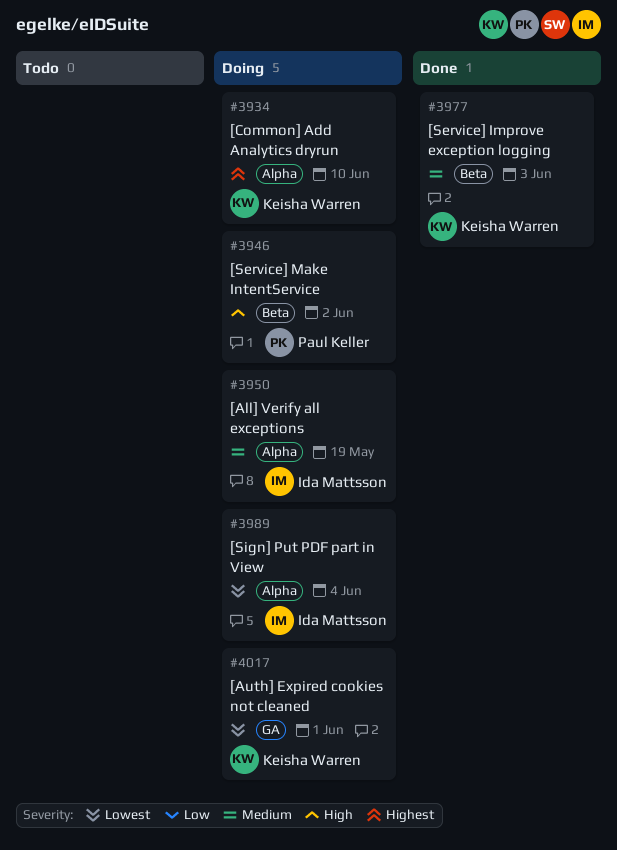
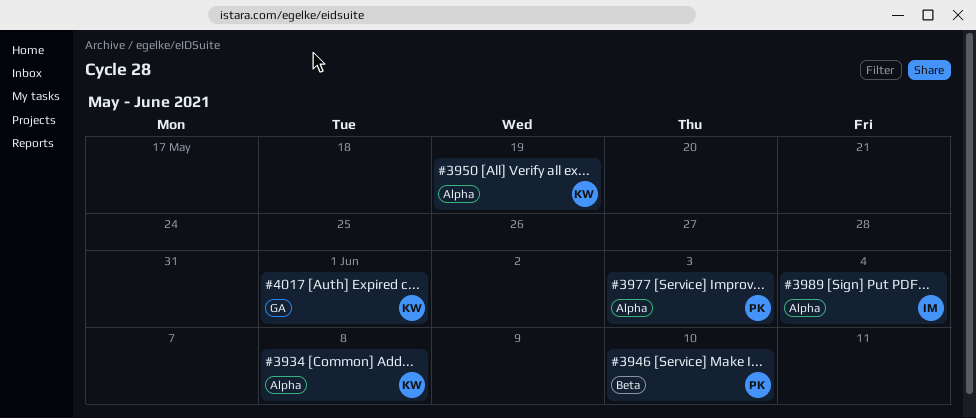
#3934, due: Jun 10 -> Jun 8
#3946, due: Jun 2 -> Jun 10
#3950, owner: Ida Mattsson -> Keisha Warren
#3977, owner: Keisha Warren -> Paul Keller
#3977, label: Beta -> Alpha

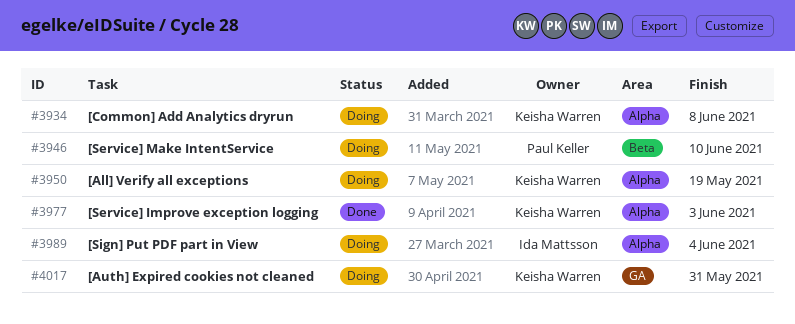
#3977, owner: Paul Keller -> Keisha Warren
#4017, due: Jun 1 -> May 31

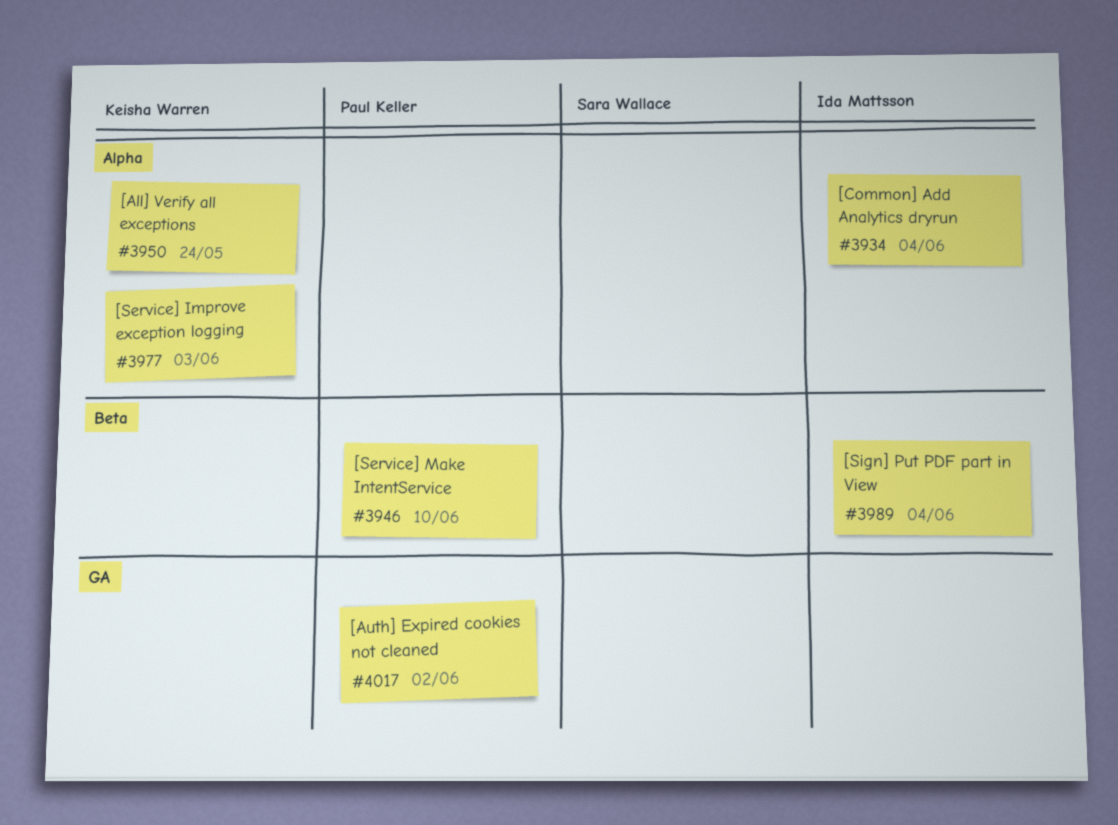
#3934, owner: Keisha Warren -> Ida Mattsson
#3934, due: Jun 8 -> Jun 4
#3950, due: May 19 -> May 24
#3989, label: Alpha -> Beta
#4017, owner: Keisha Warren -> Paul Keller
#4017, due: May 31 -> Jun 2

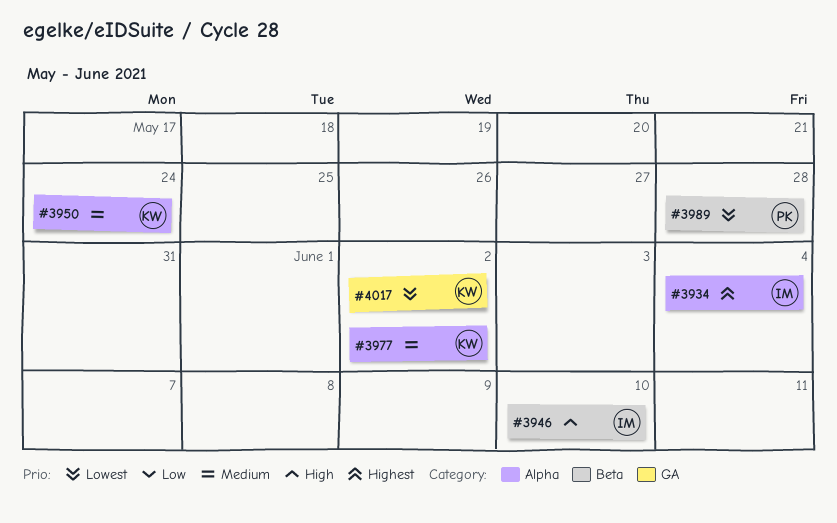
#3946, owner: Paul Keller -> Ida Mattsson
#3977, due: Jun 3 -> Jun 2
#3989, owner: Ida Mattsson -> Paul Keller
#3989, due: Jun 4 -> May 28
#4017, owner: Paul Keller -> Keisha Warren

